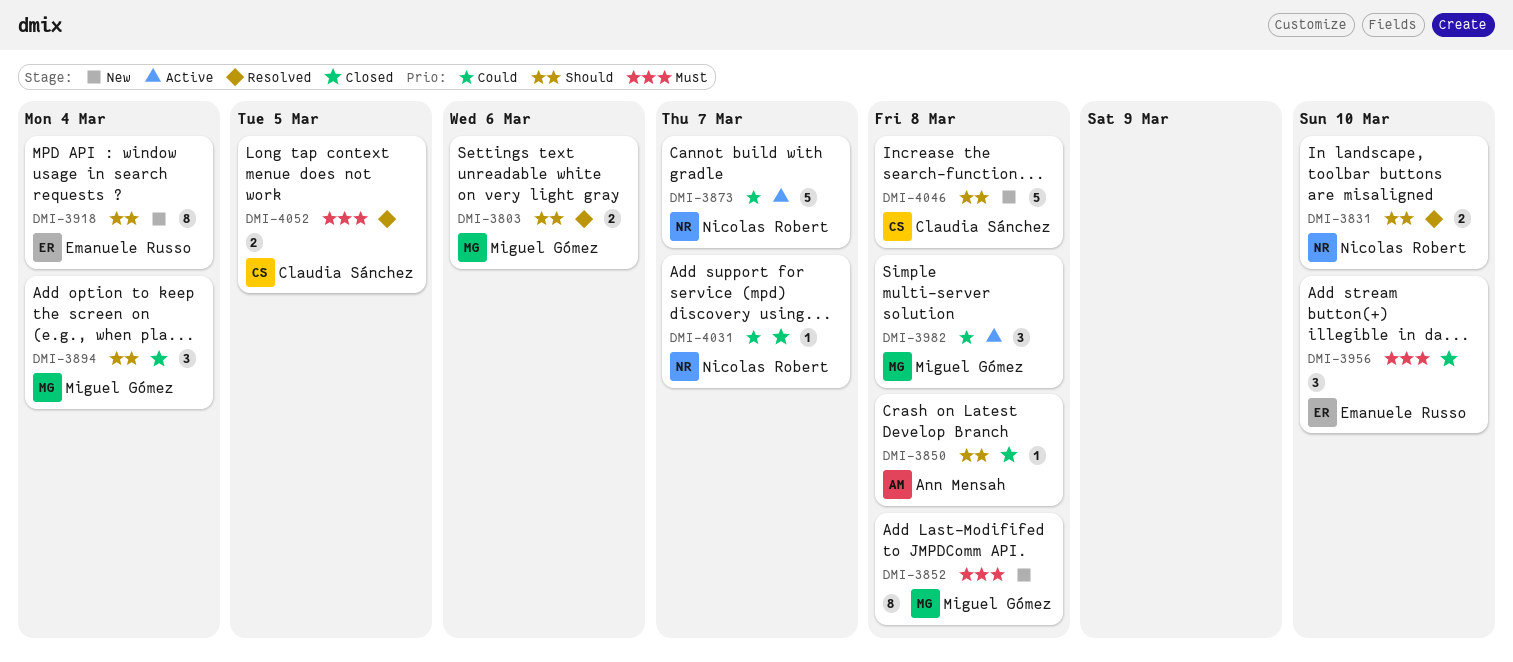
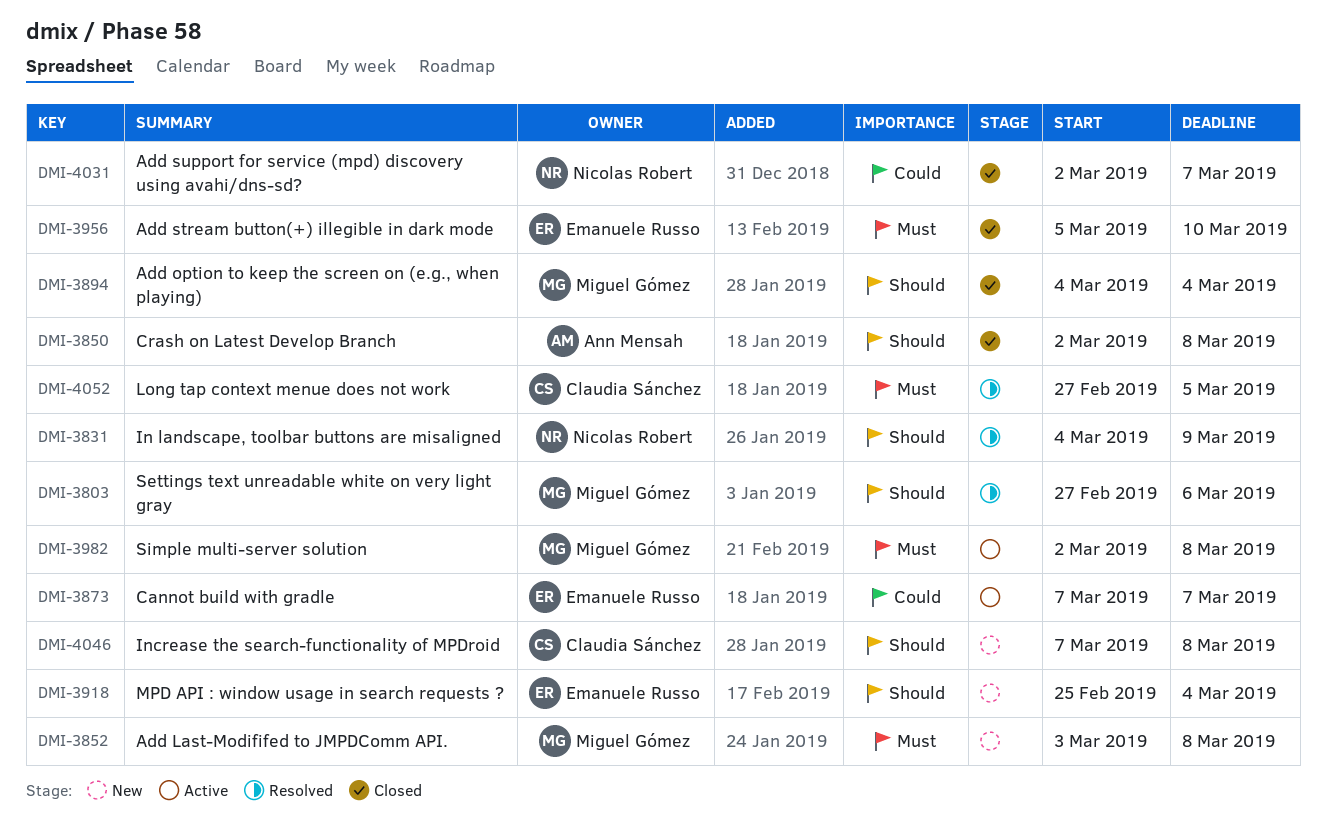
DMI-3831, due: Mar 10 -> Mar 9
DMI-3873, owner: Nicolas Robert -> Emanuele Russo
DMI-3982, priority: Could -> Must

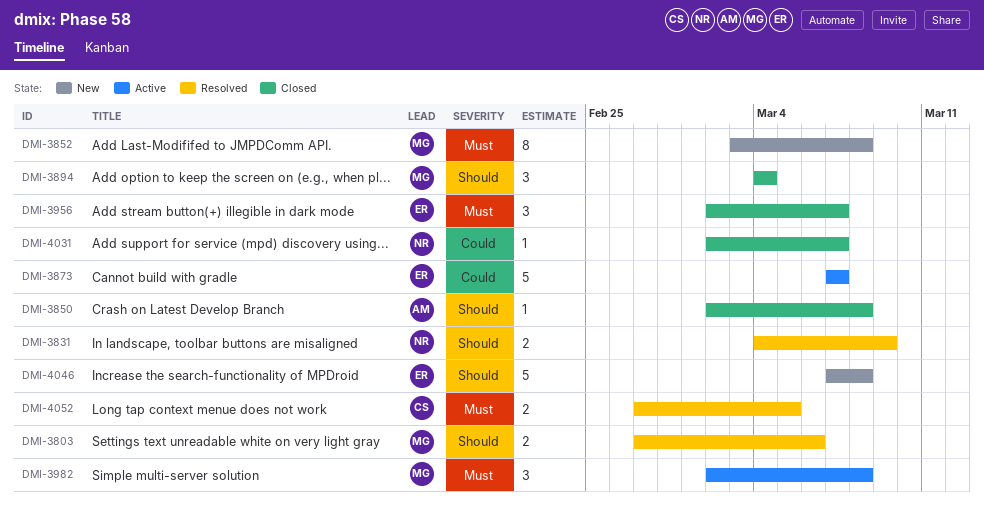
DMI-3918: present -> none
DMI-3956, start: Mar 5 -> Mar 2
DMI-3956, due: Mar 10 -> Mar 7
DMI-4046, owner: Claudia Sánchez -> Emanuele Russo

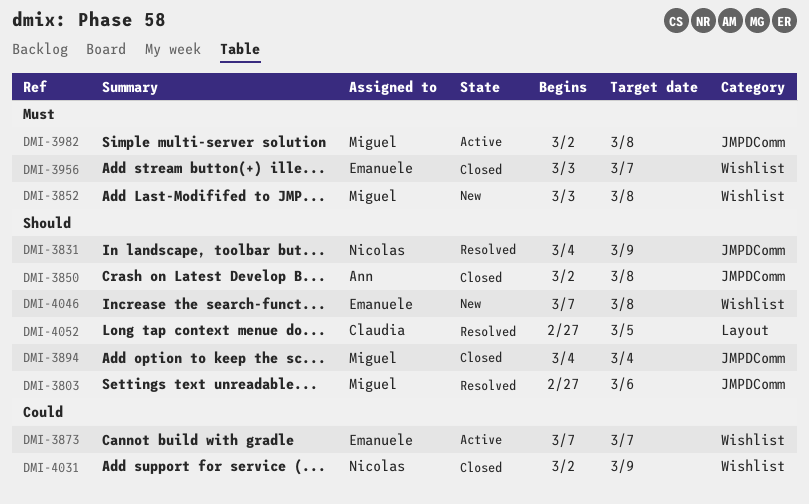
DMI-3956, start: Mar 2 -> Mar 3
DMI-4031, due: Mar 7 -> Mar 9
DMI-4052, priority: Must -> Should

